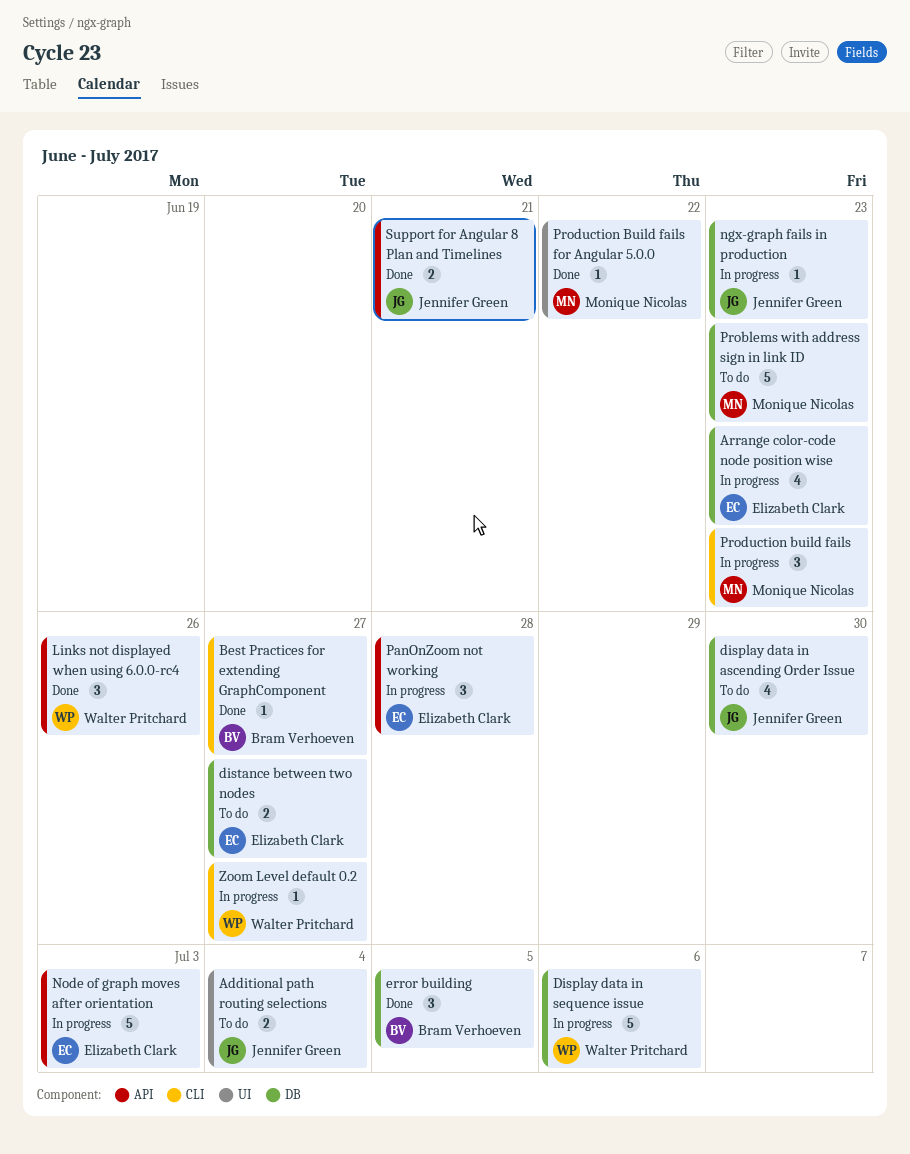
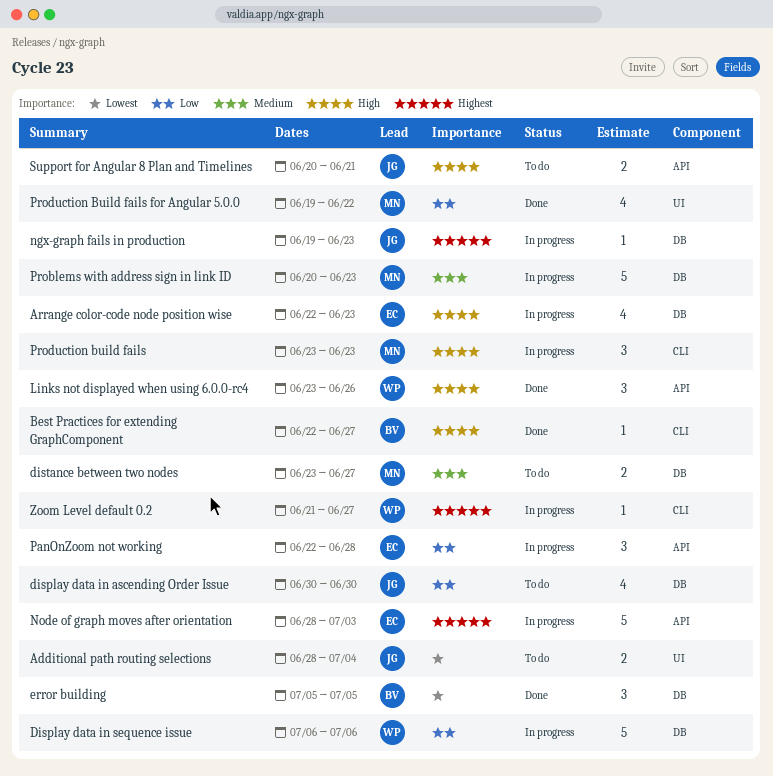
distance between two nodes, owner: Elizabeth Clark -> Monique Nicolas
Problems with address sign in link ID, status: To do -> In progress
Production Build fails for Angular 5.0.0, estimate: 1 -> 4
Support for Angular 8 Plan and Timelines, status: Done -> To do

